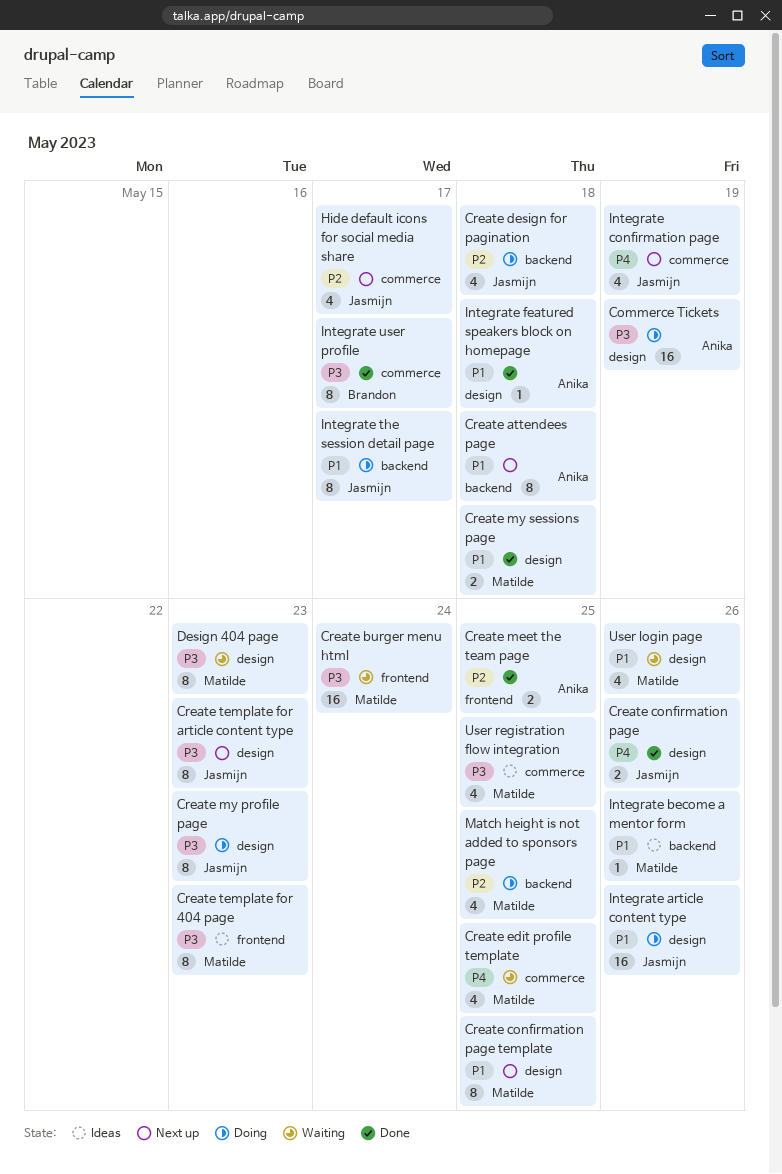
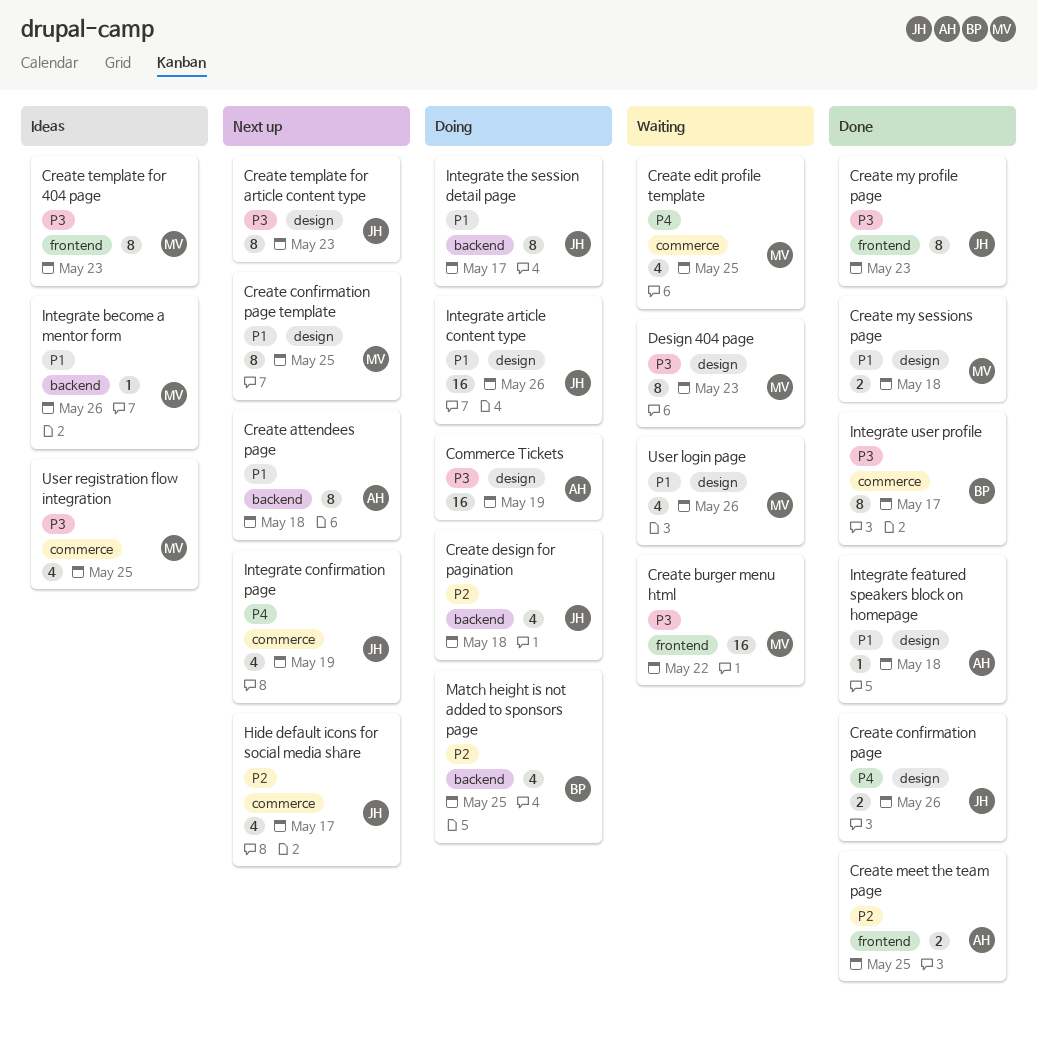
Create burger menu html, due: May 24 -> May 22
Create my profile page, status: Doing -> Done
Create my profile page, label: design -> frontend
Match height is not added to sponsors page, owner: Matilde -> Brandon

